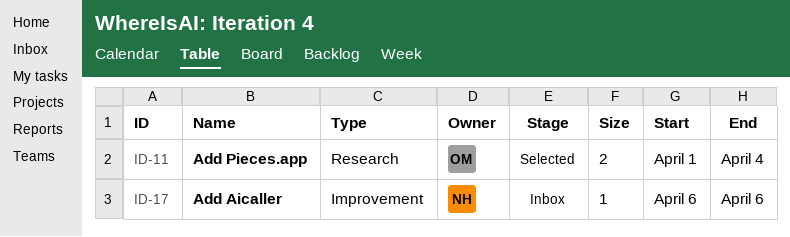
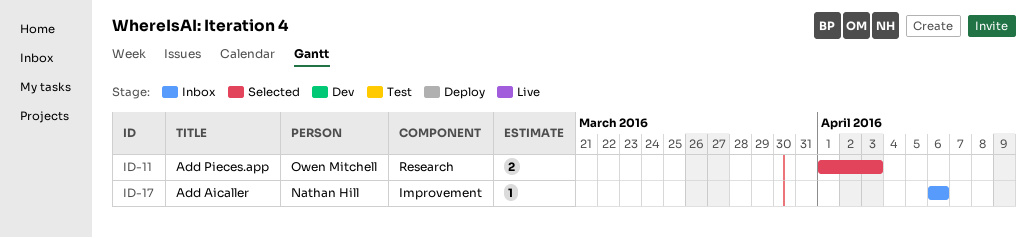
ID-11, due: Apr 4 -> Apr 3

